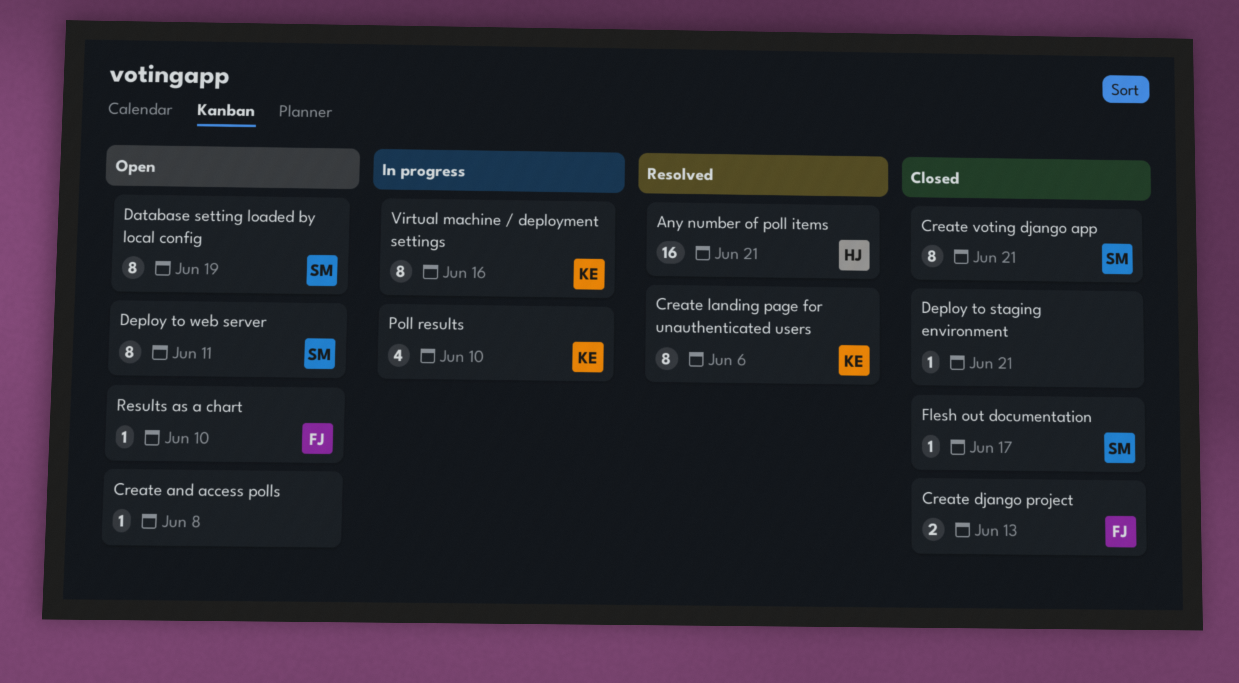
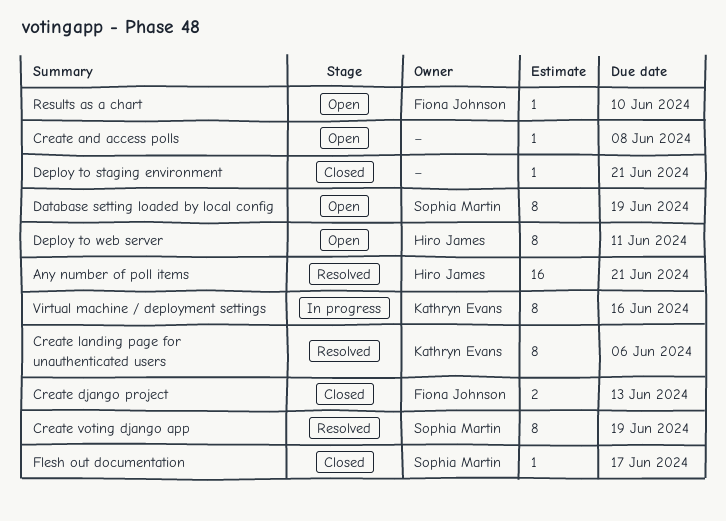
Create voting django app, status: Closed -> Resolved
Create voting django app, due: Jun 21 -> Jun 19
Deploy to web server, owner: Sophia Martin -> Hiro James
Poll results: present -> none

